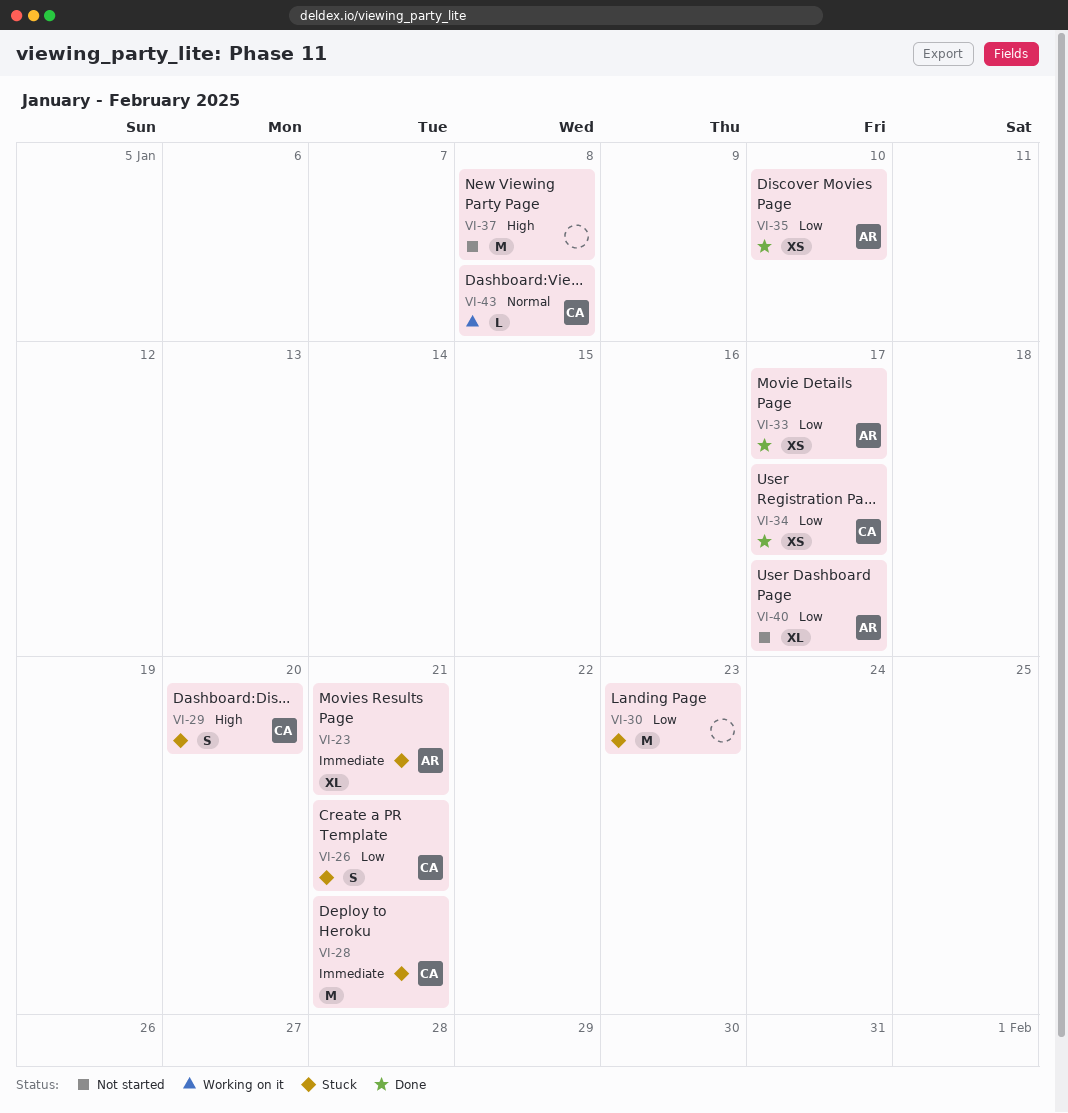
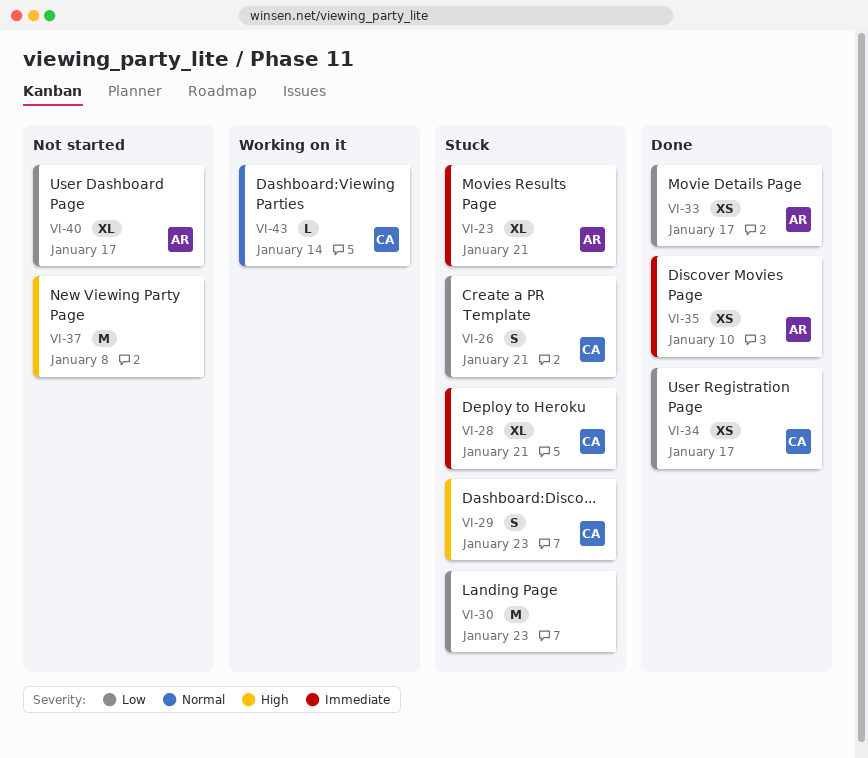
VI-28, estimate: M -> XL
VI-29, due: Jan 20 -> Jan 23
VI-35, priority: Low -> Immediate
VI-43, due: Jan 8 -> Jan 14

